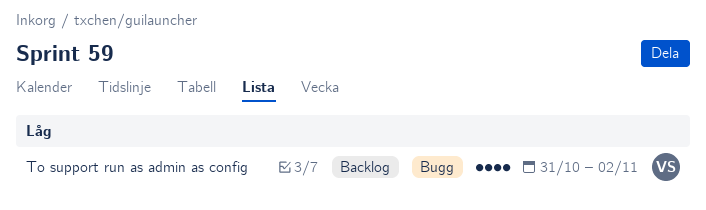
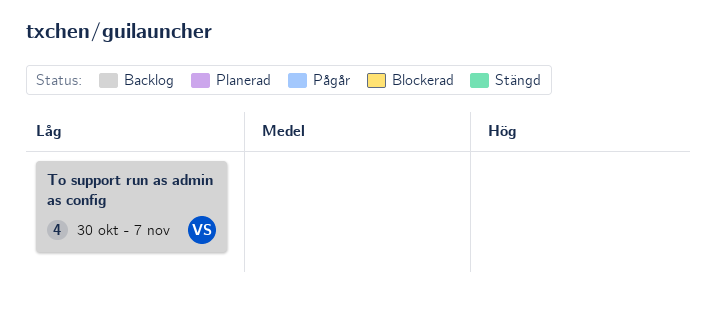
To support run as admin as config, start: Oct 31 -> Oct 30
To support run as admin as config, due: Nov 2 -> Nov 7

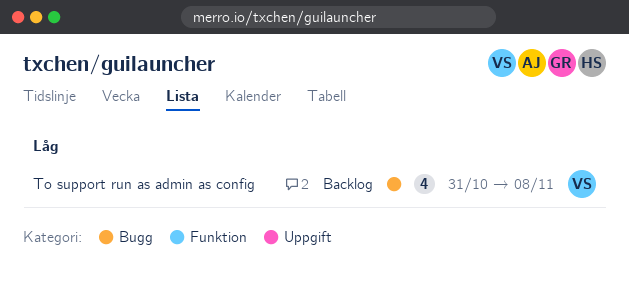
To support run as admin as config, start: Oct 30 -> Oct 31
To support run as admin as config, due: Nov 7 -> Nov 8

